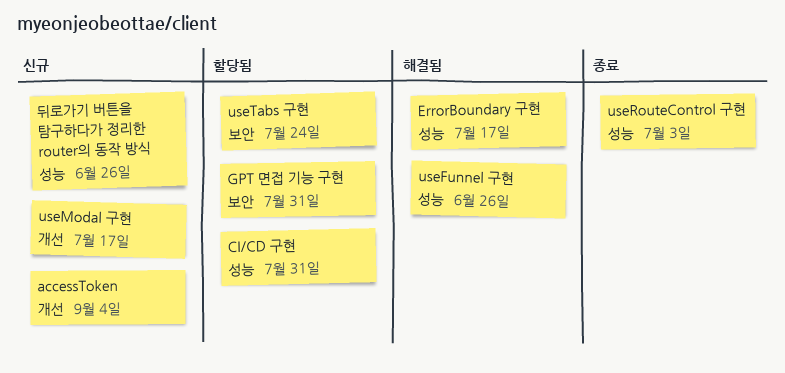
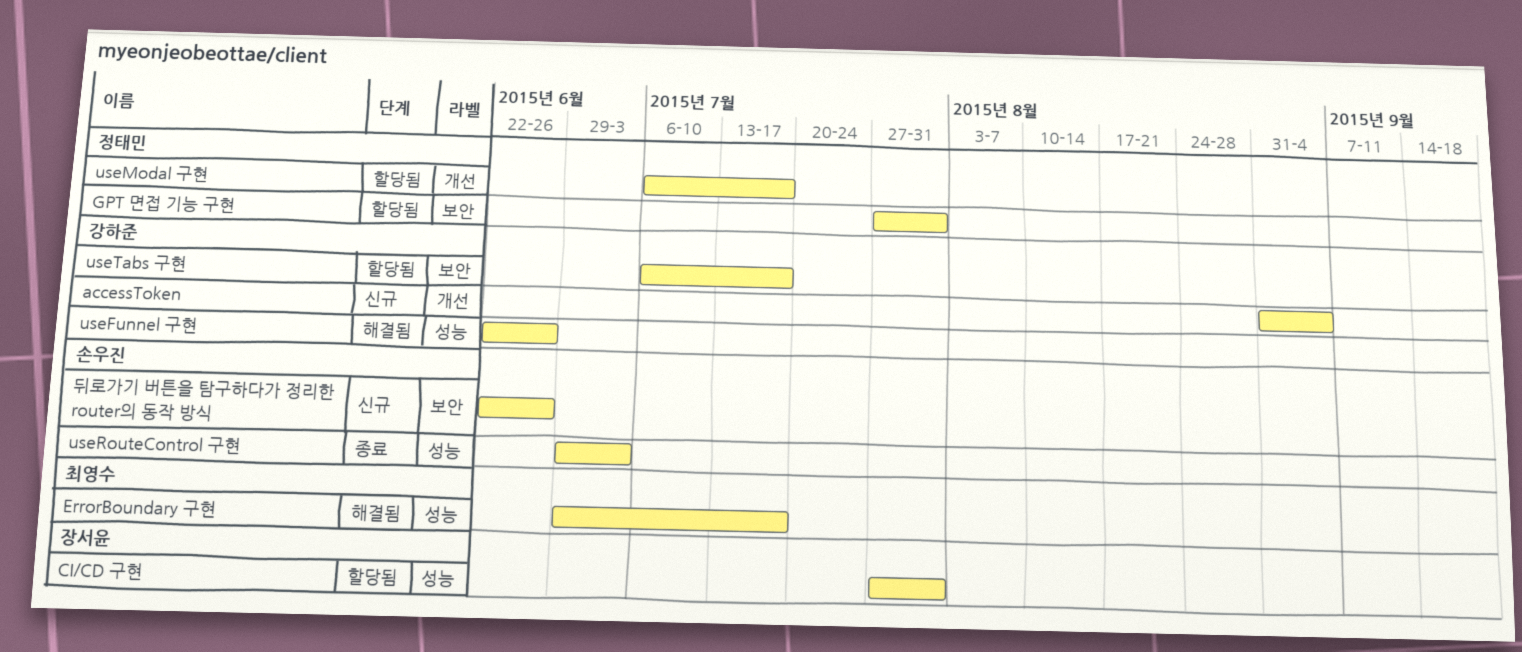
useModal 구현, status: 신규 -> 할당됨
useTabs 구현, due: Jul 24 -> Jul 17
뒤로가기 버튼을 탐구하다가 정리한 router의 동작 방식, label: 성능 -> 보안

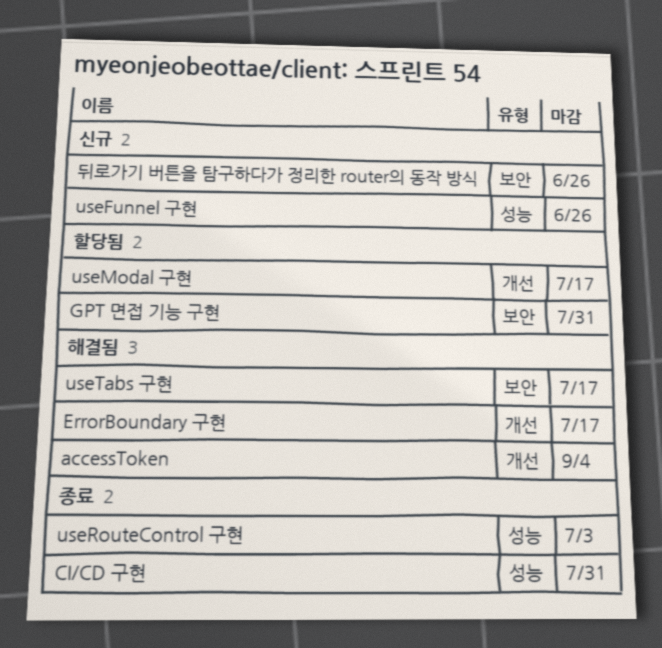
accessToken, status: 신규 -> 해결됨
CI/CD 구현, status: 할당됨 -> 종료
ErrorBoundary 구현, label: 성능 -> 개선
useFunnel 구현, status: 해결됨 -> 신규
useTabs 구현, status: 할당됨 -> 해결됨

